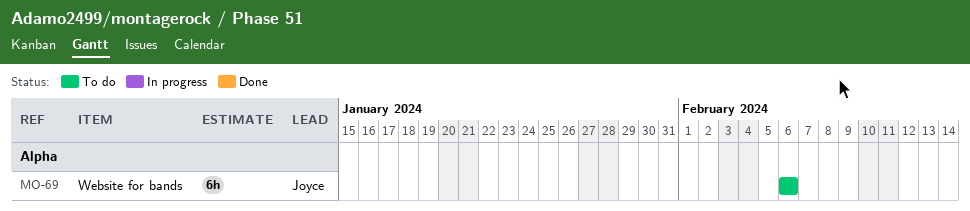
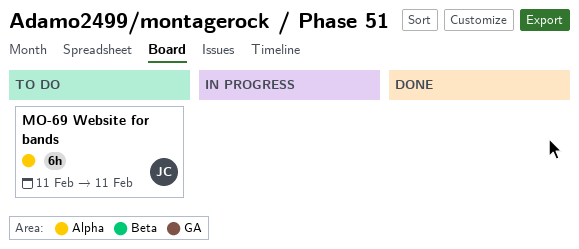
MO-69, start: Feb 6 -> Feb 11
MO-69, due: Feb 6 -> Feb 11

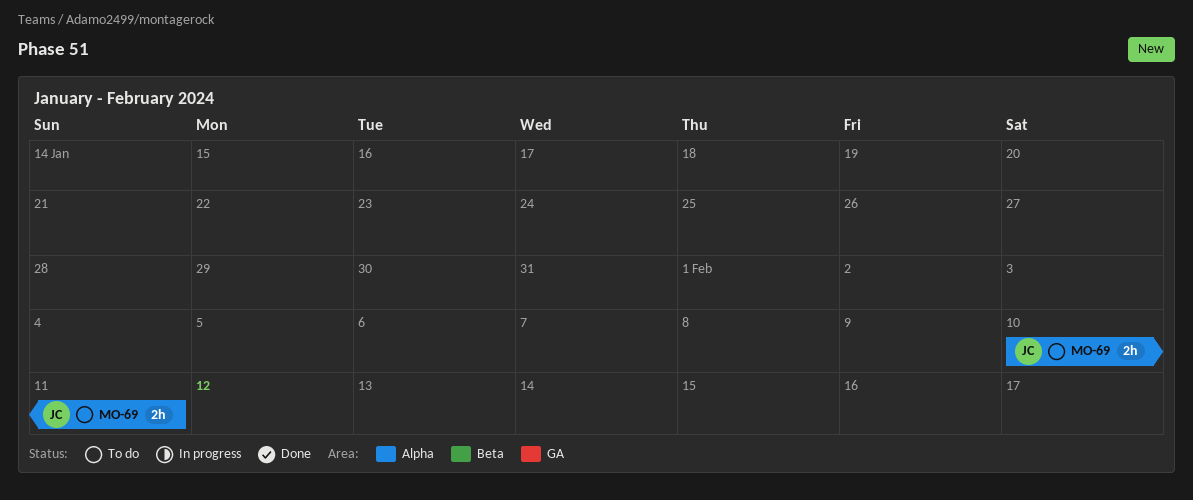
MO-69, estimate: 6h -> 2h
MO-69, start: Feb 11 -> Feb 10

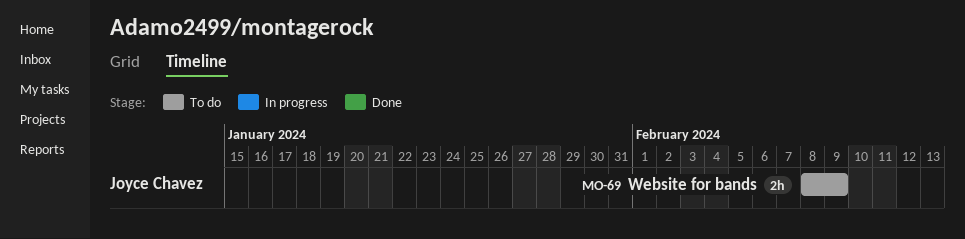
MO-69, start: Feb 10 -> Feb 8
MO-69, due: Feb 11 -> Feb 9

